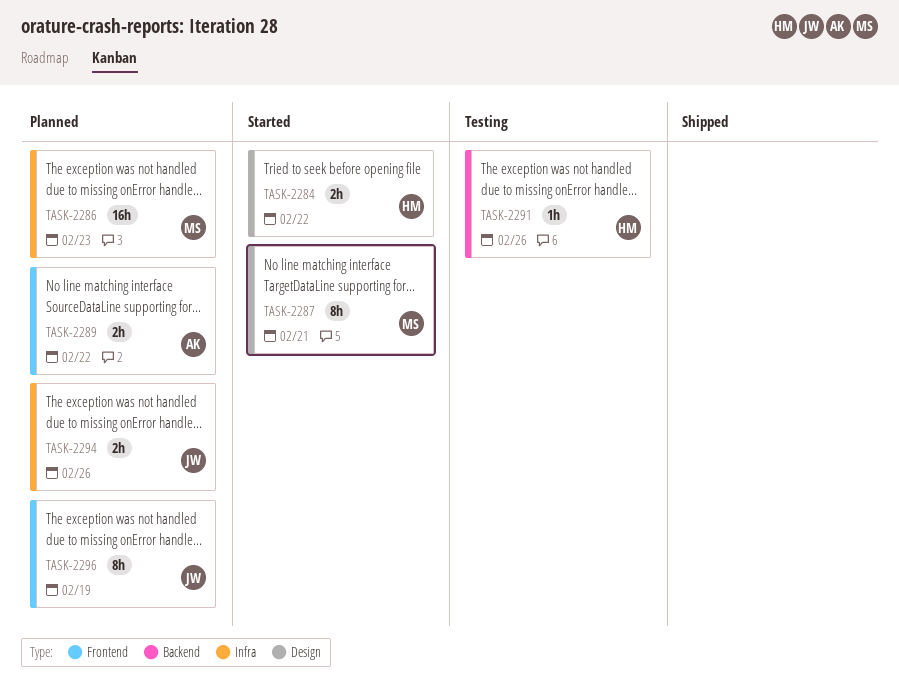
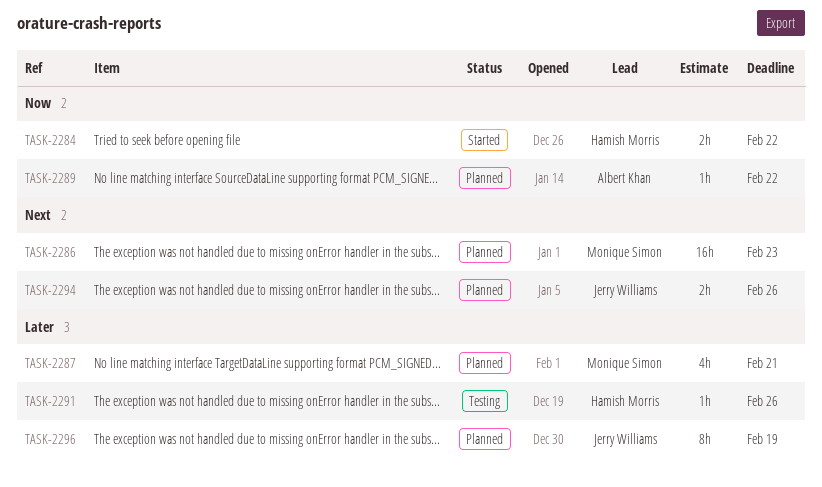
TASK-2287, status: Started -> Planned
TASK-2287, estimate: 8h -> 4h
TASK-2289, estimate: 2h -> 1h

